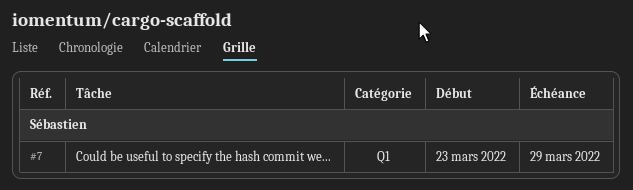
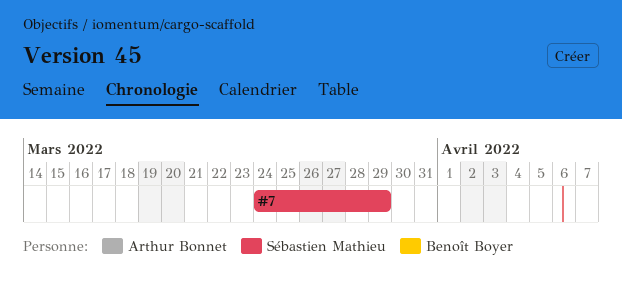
#7, start: Mar 23 -> Mar 24

